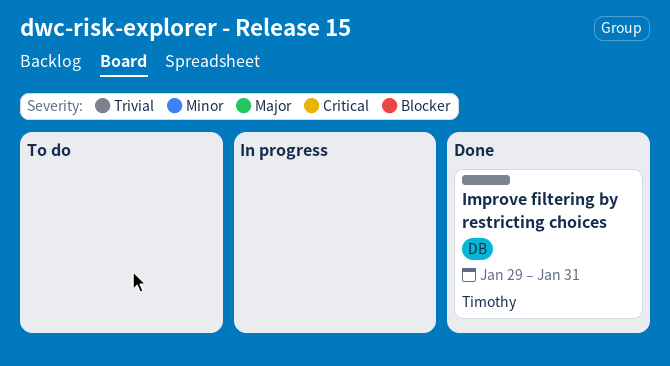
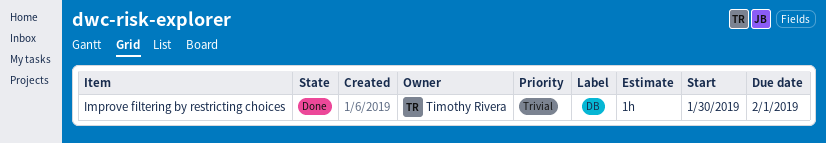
Improve filtering by restricting choices, start: Jan 29 -> Jan 30
Improve filtering by restricting choices, due: Jan 31 -> Feb 1

